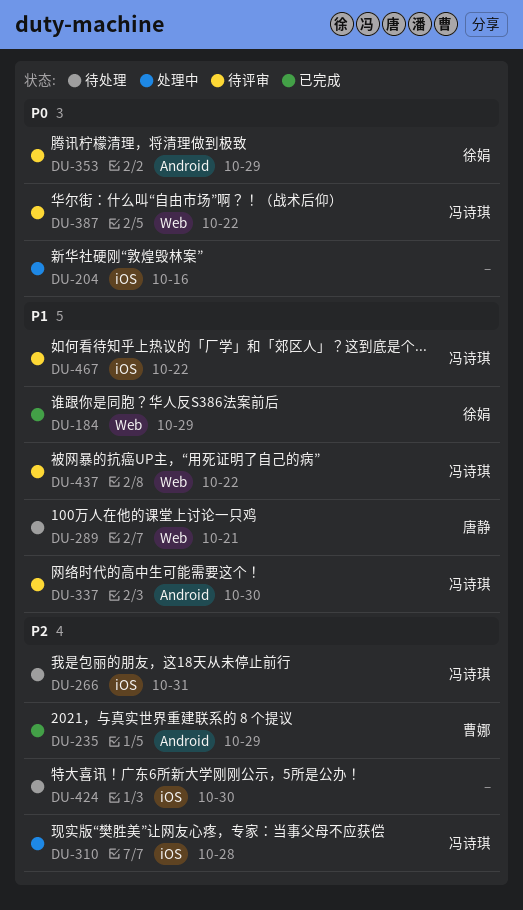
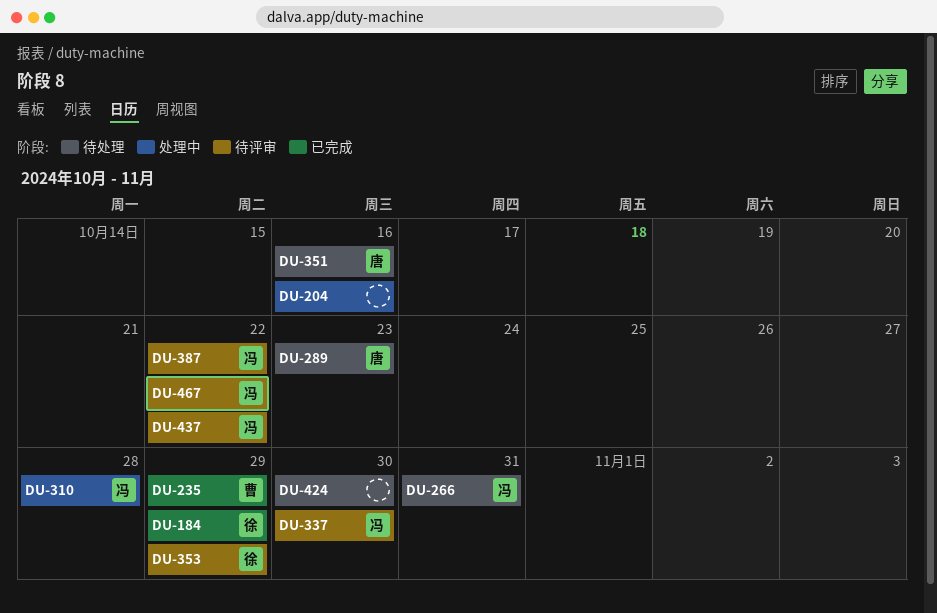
DU-289, due: Oct 21 -> Oct 23
DU-351: none -> present

